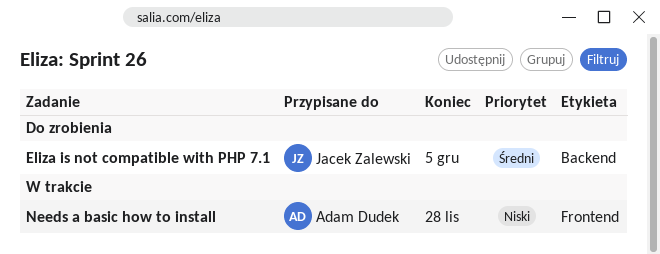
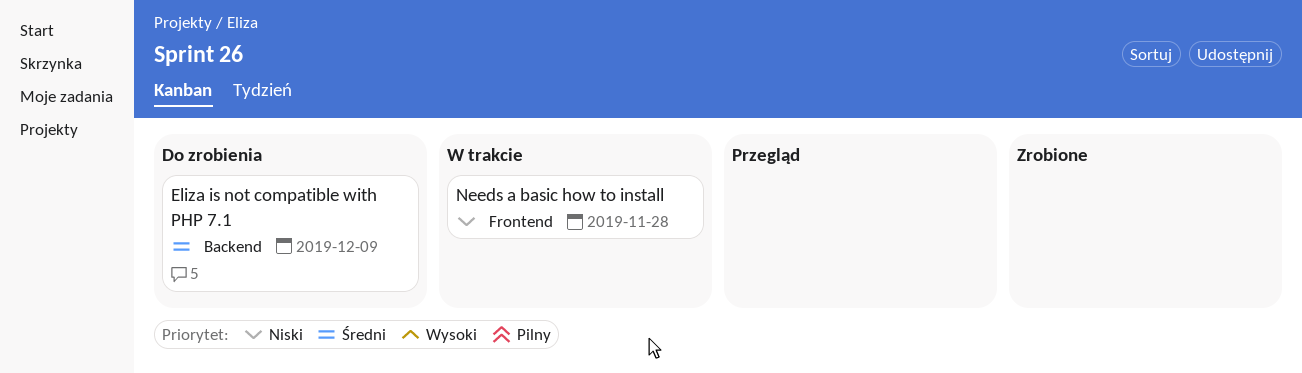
Eliza is not compatible with PHP 7.1, due: Dec 5 -> Dec 9

